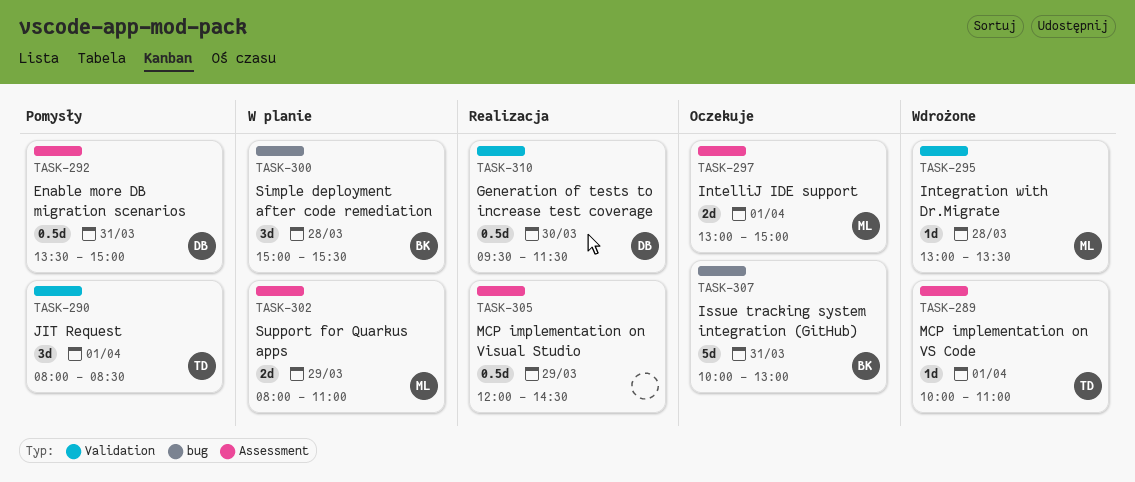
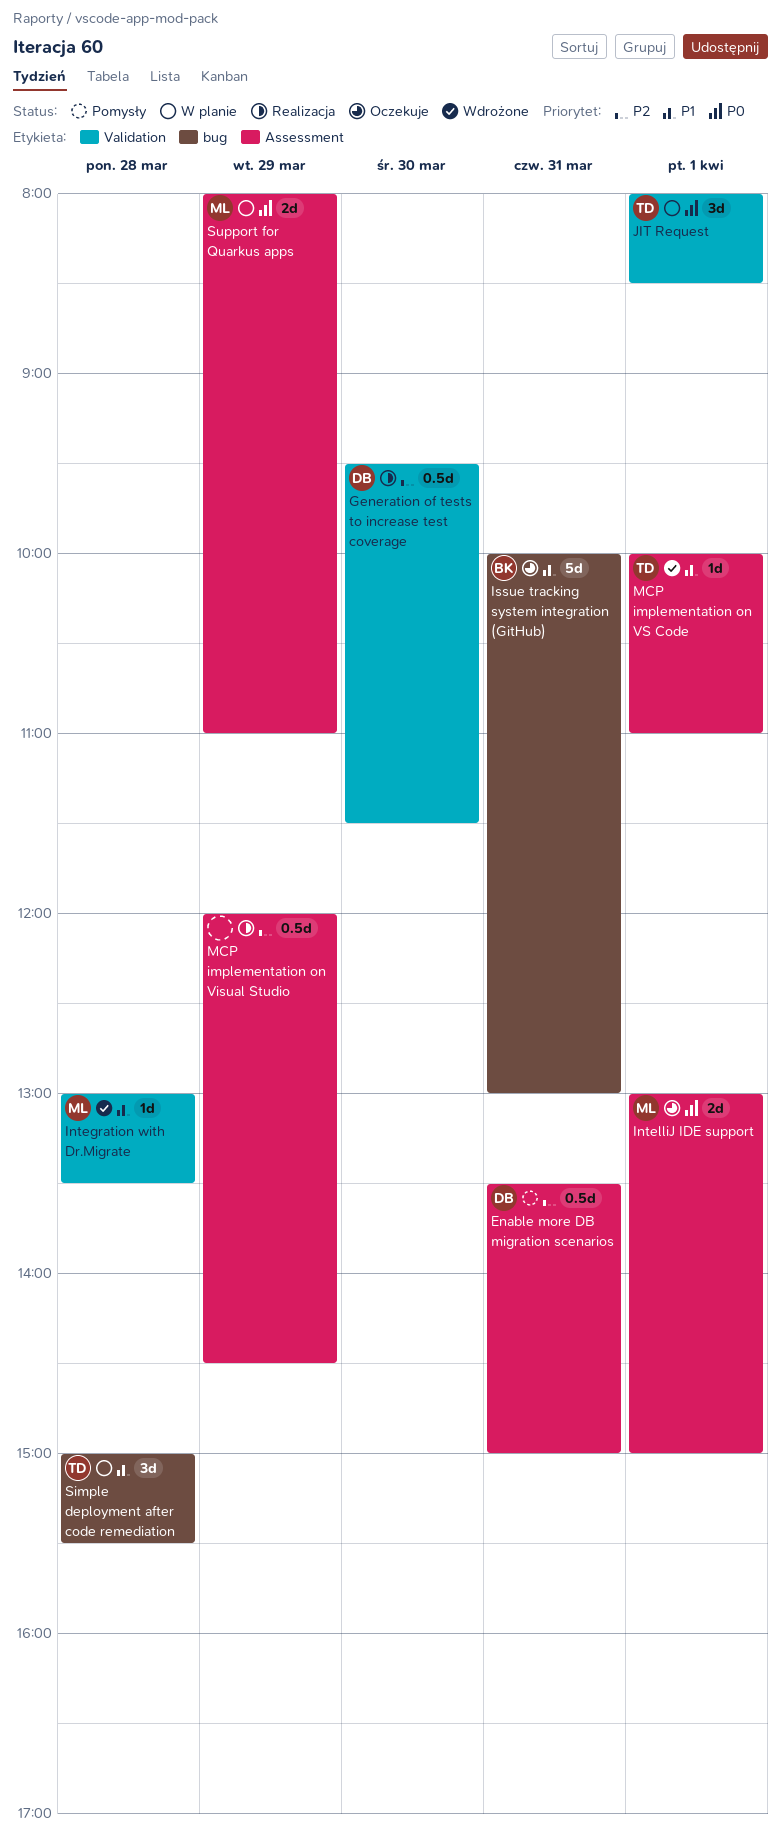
JIT Request, status: Pomysły -> W planie
Simple deployment after code remediation, owner: BK -> TD

